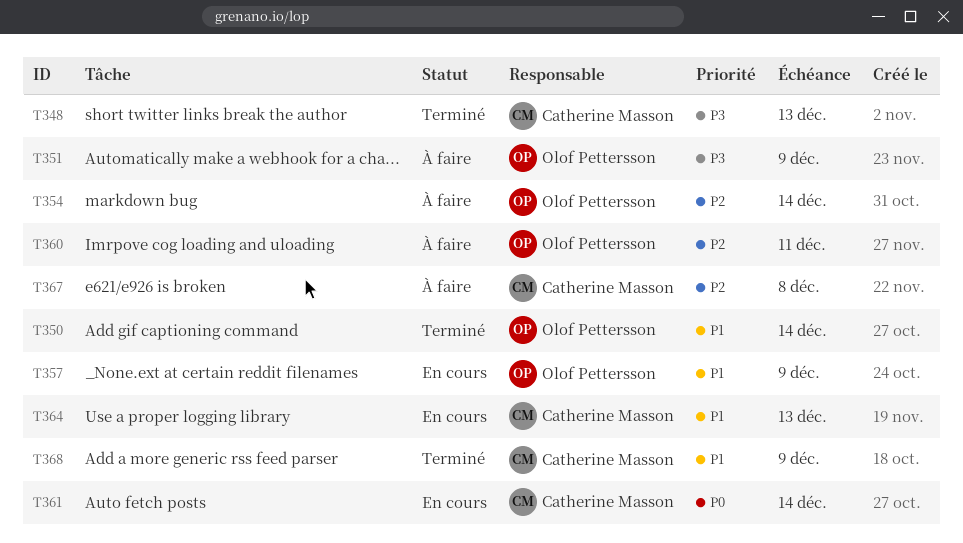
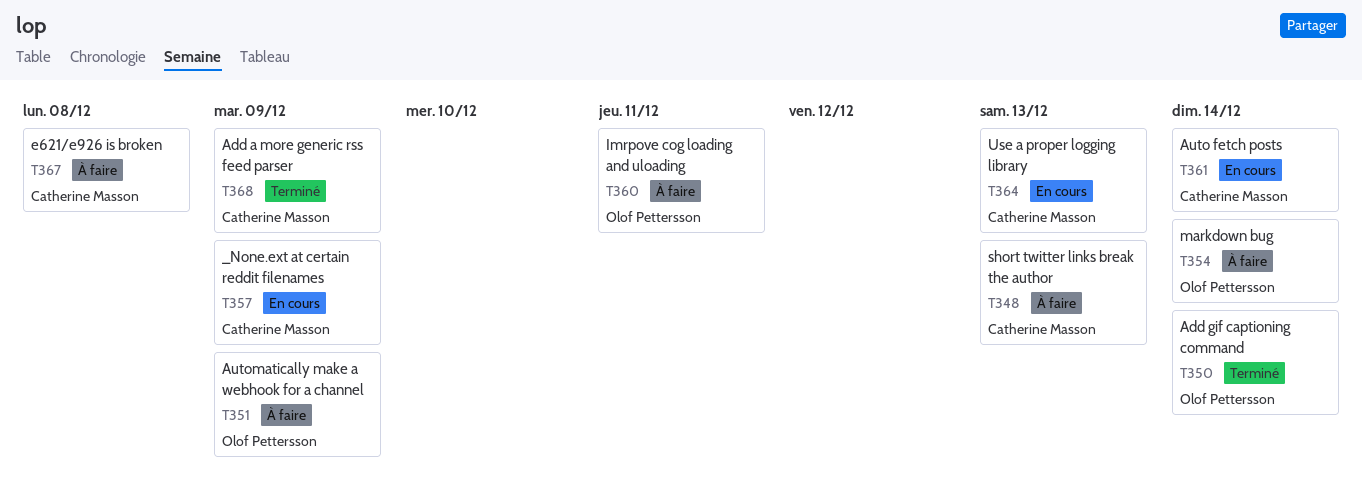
T348, status: Terminé -> À faire
T357, owner: Olof Pettersson -> Catherine Masson

